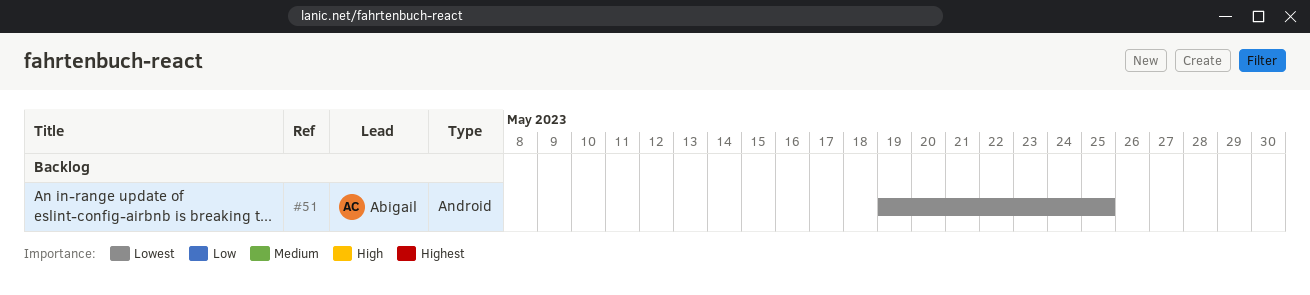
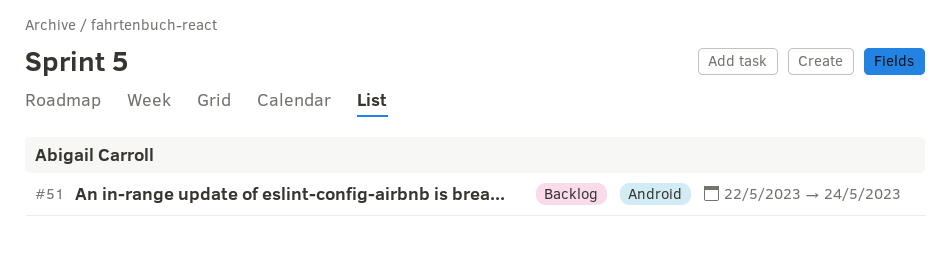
#51, start: May 19 -> May 22
#51, due: May 25 -> May 24

